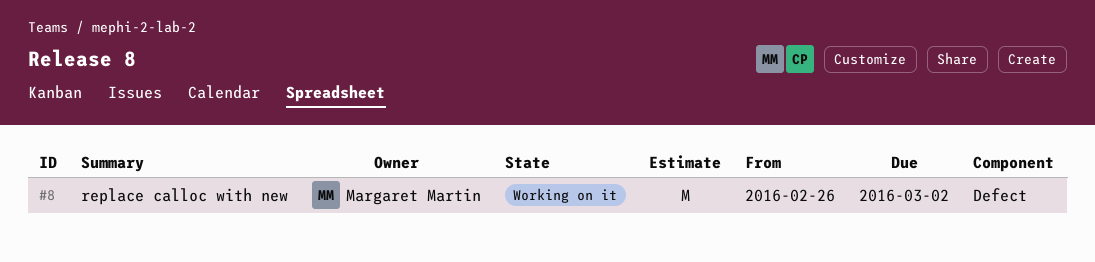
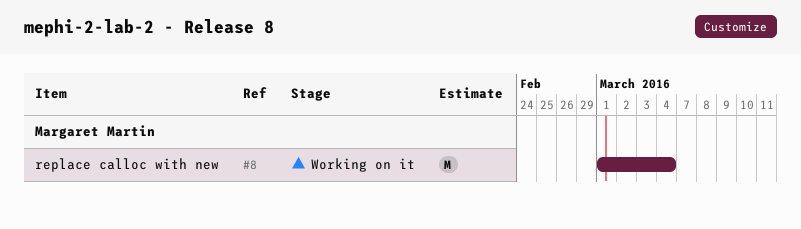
#8, start: Feb 26 -> Mar 1
#8, due: Mar 2 -> Mar 4

